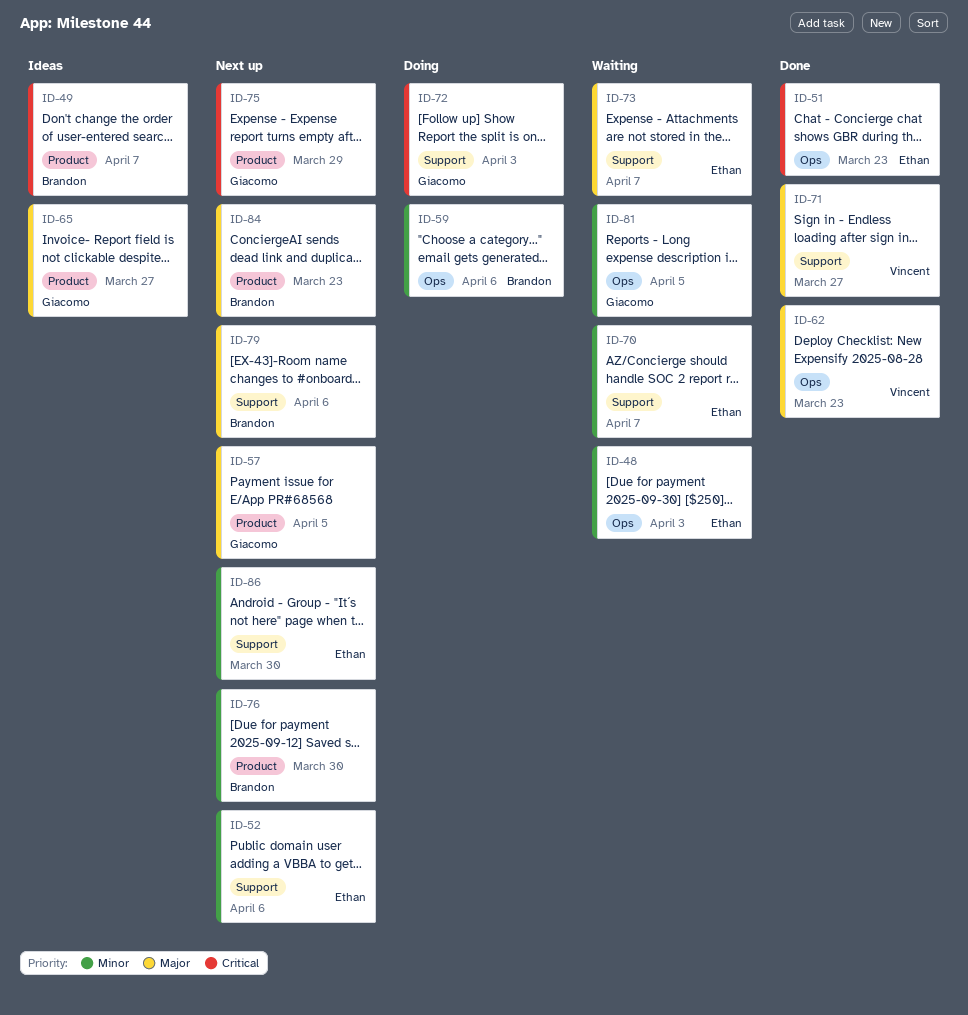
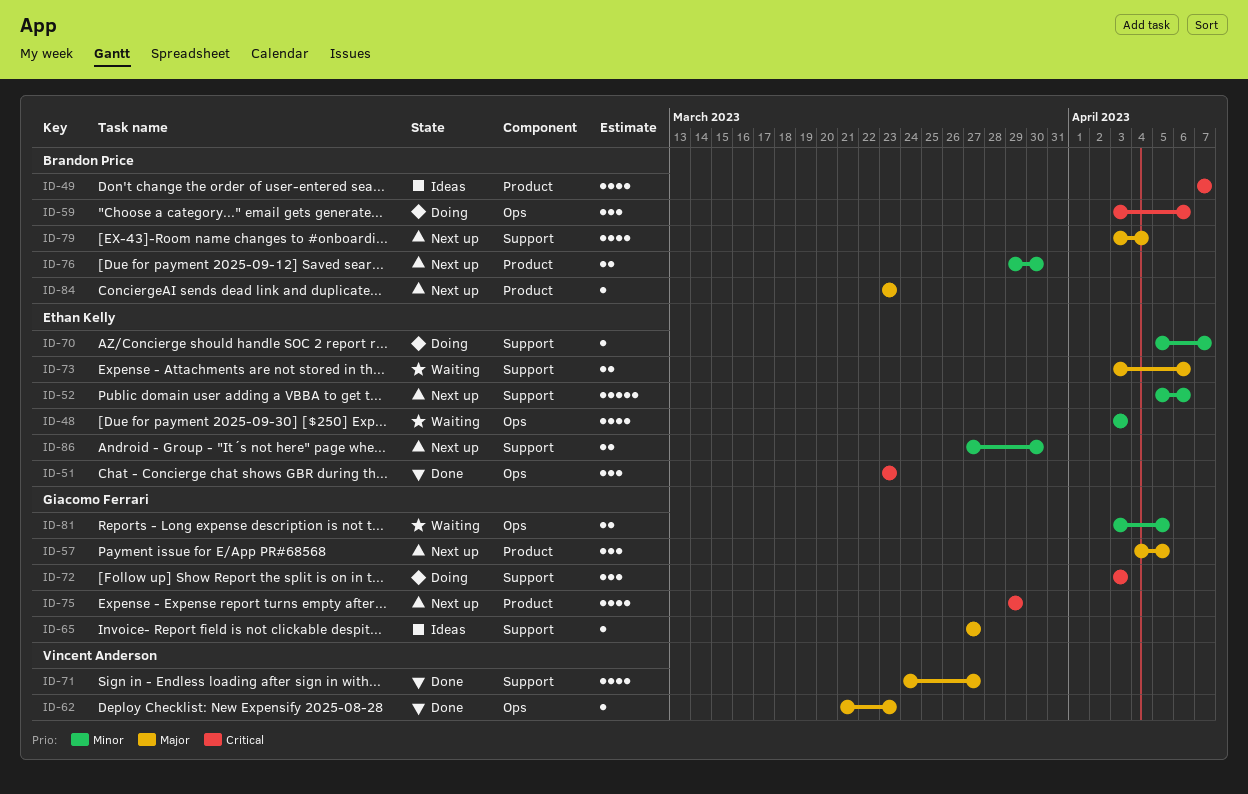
ID-59, priority: Minor -> Critical
ID-65, label: Product -> Support
ID-70, status: Waiting -> Doing
ID-73, due: Apr 7 -> Apr 6
ID-79, due: Apr 6 -> Apr 4

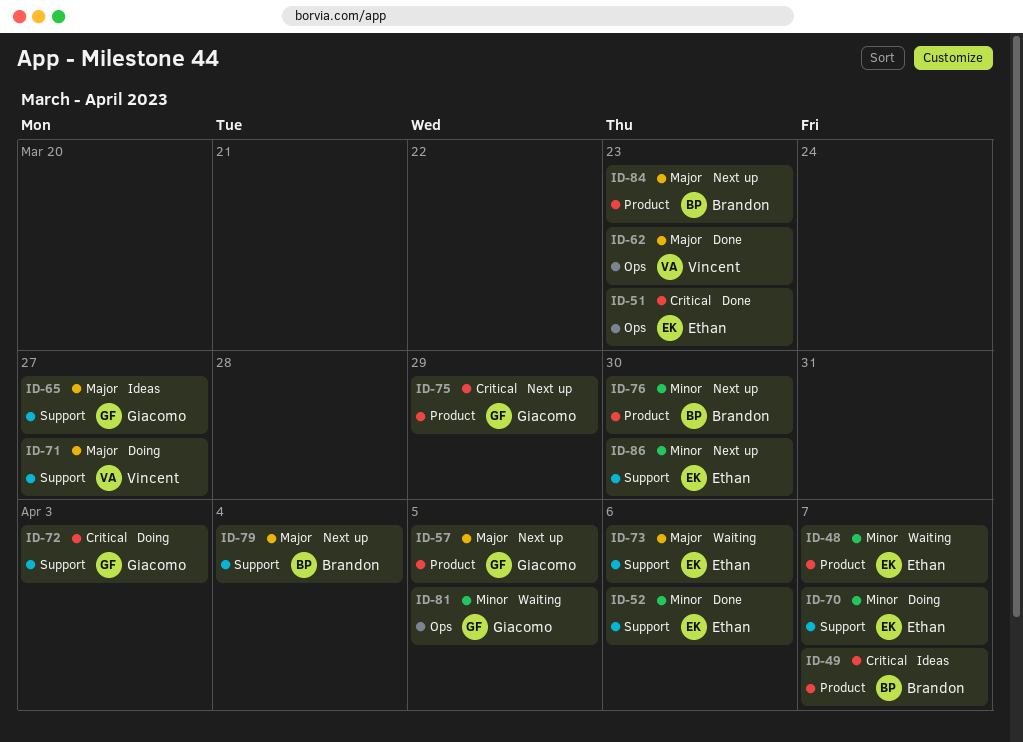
ID-48, label: Ops -> Product
ID-48, due: Apr 3 -> Apr 7
ID-52, status: Next up -> Done
ID-59: present -> none
ID-71, status: Done -> Doing

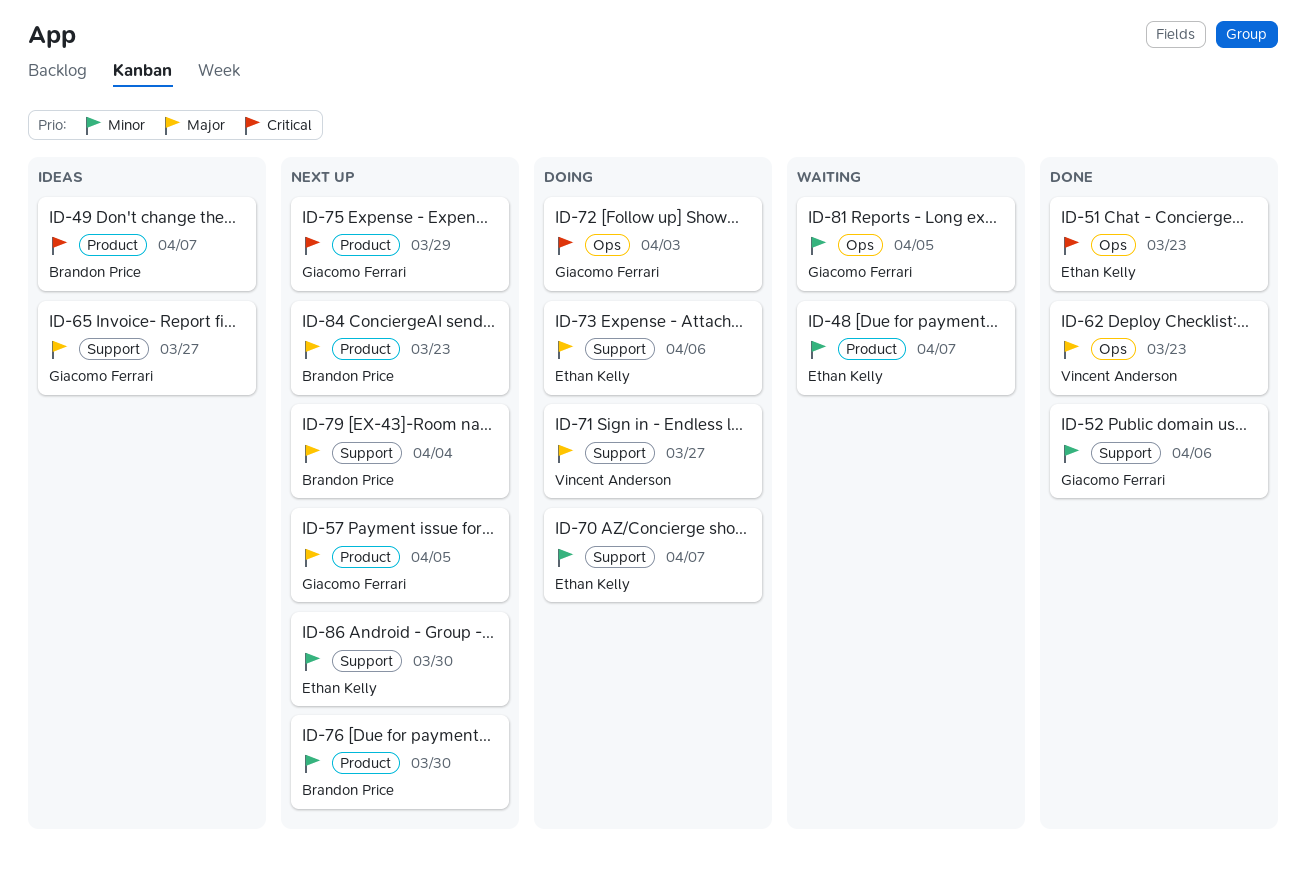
ID-52, owner: Ethan Kelly -> Giacomo Ferrari
ID-72, label: Support -> Ops
ID-73, status: Waiting -> Doing

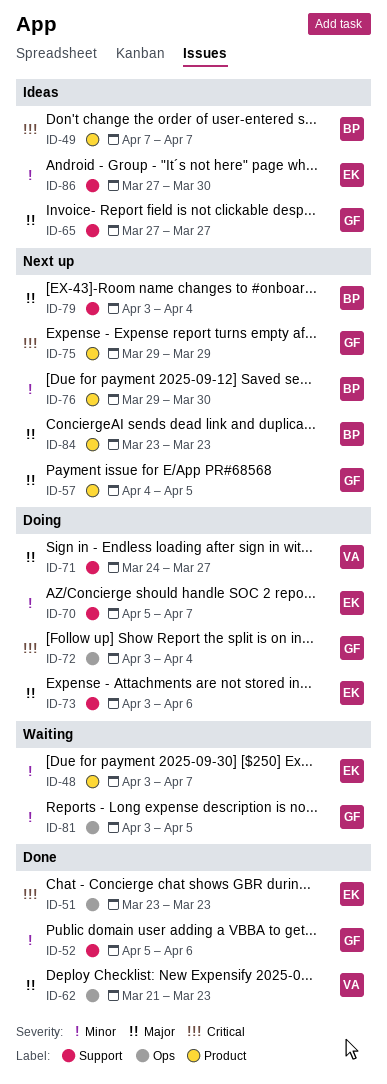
ID-72, due: Apr 3 -> Apr 4
ID-86, status: Next up -> Ideas

